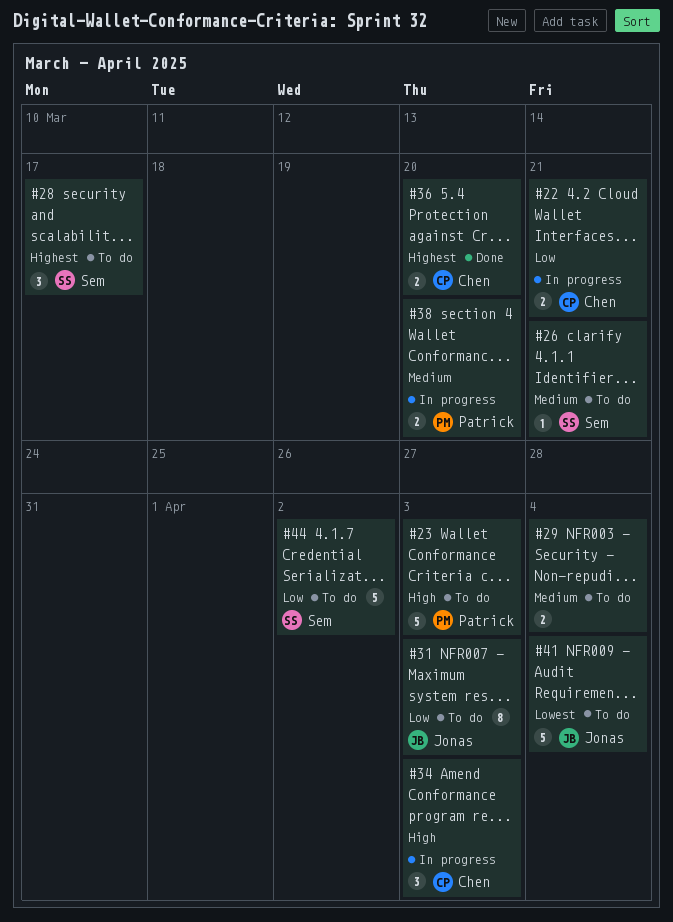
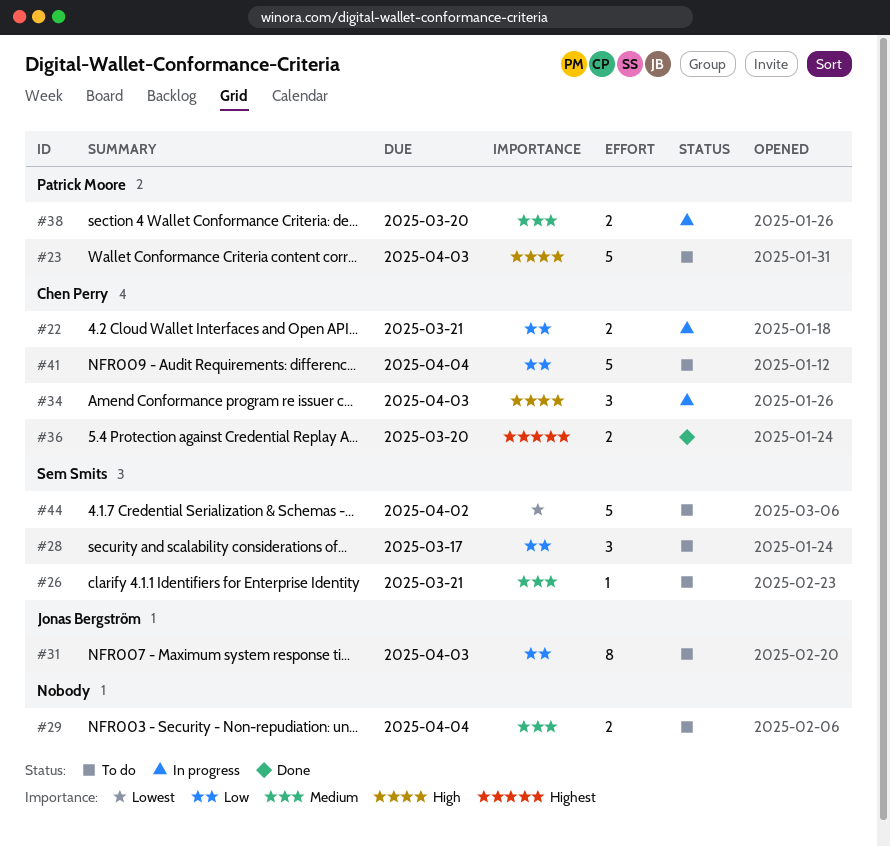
#28, priority: Highest -> Low
#41, owner: Jonas Bergström -> Chen Perry
#41, priority: Lowest -> Low
#44, priority: Low -> Lowest

